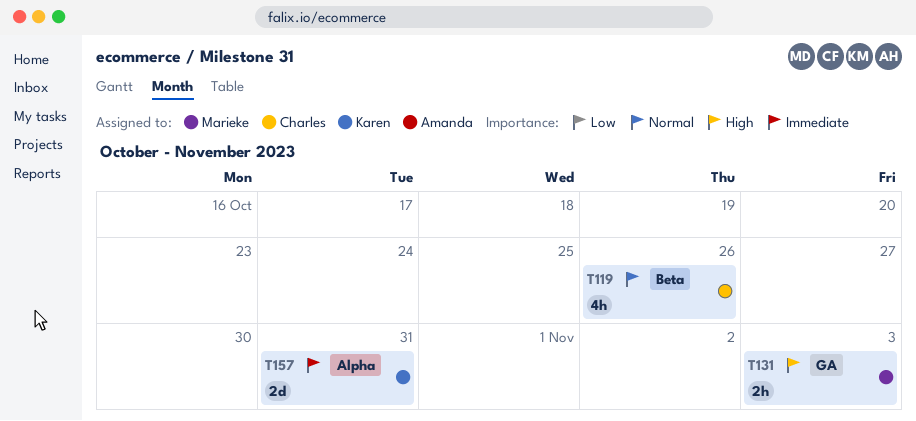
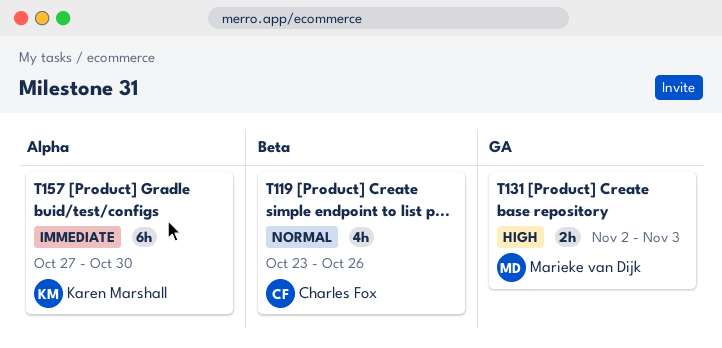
T157, estimate: 2d -> 6h
T157, due: Oct 31 -> Oct 30

